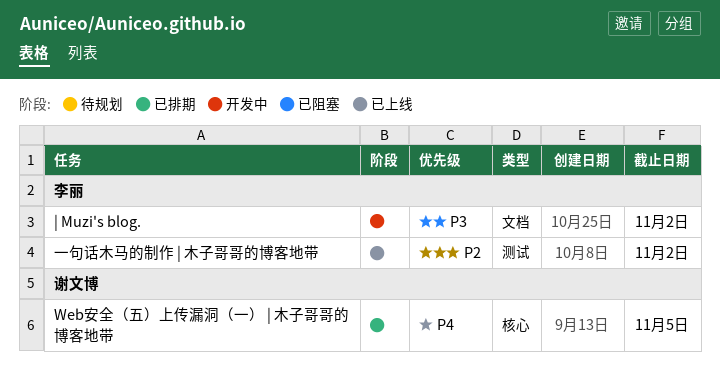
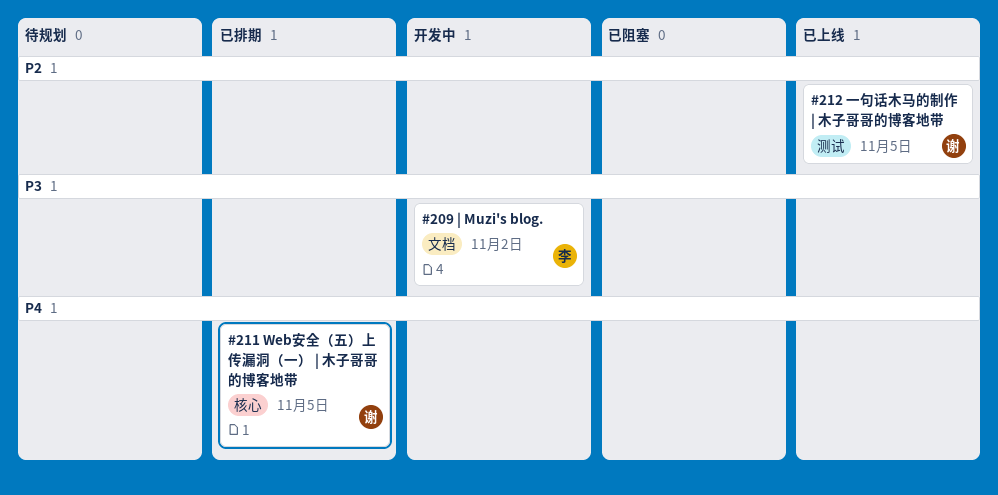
一句话木马的制作 | 木子哥哥的博客地带, owner: 李丽 -> 谢文博
一句话木马的制作 | 木子哥哥的博客地带, due: Nov 2 -> Nov 5

